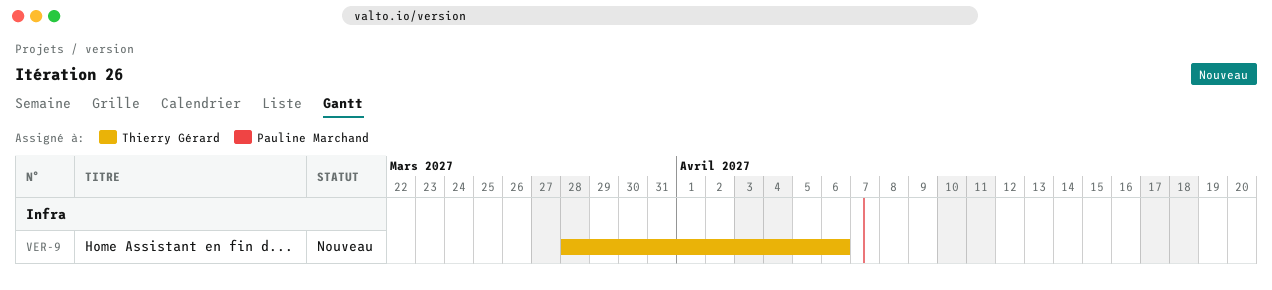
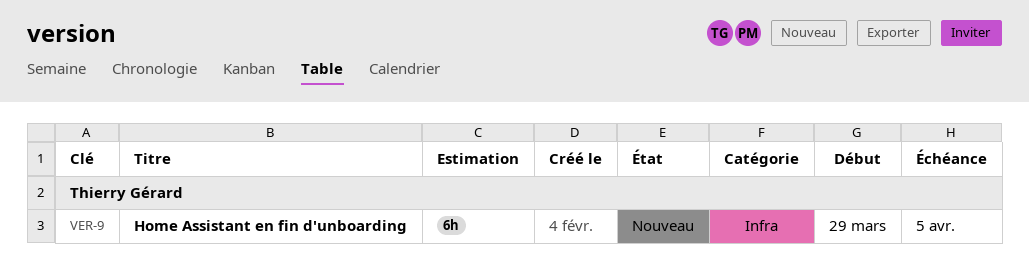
VER-9, start: Mar 28 -> Mar 29
VER-9, due: Apr 6 -> Apr 5

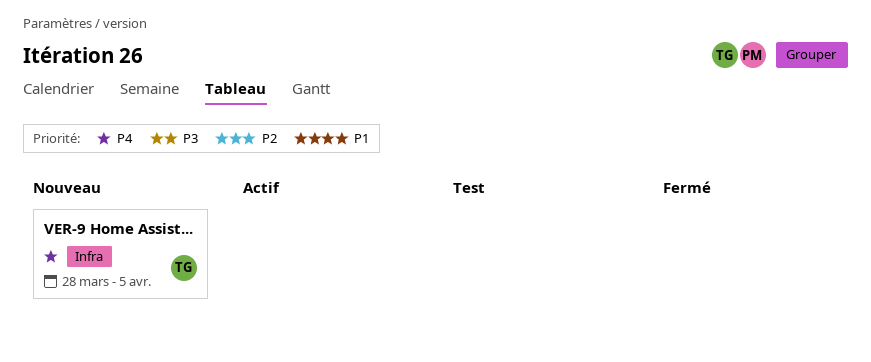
VER-9, start: Mar 29 -> Mar 28

